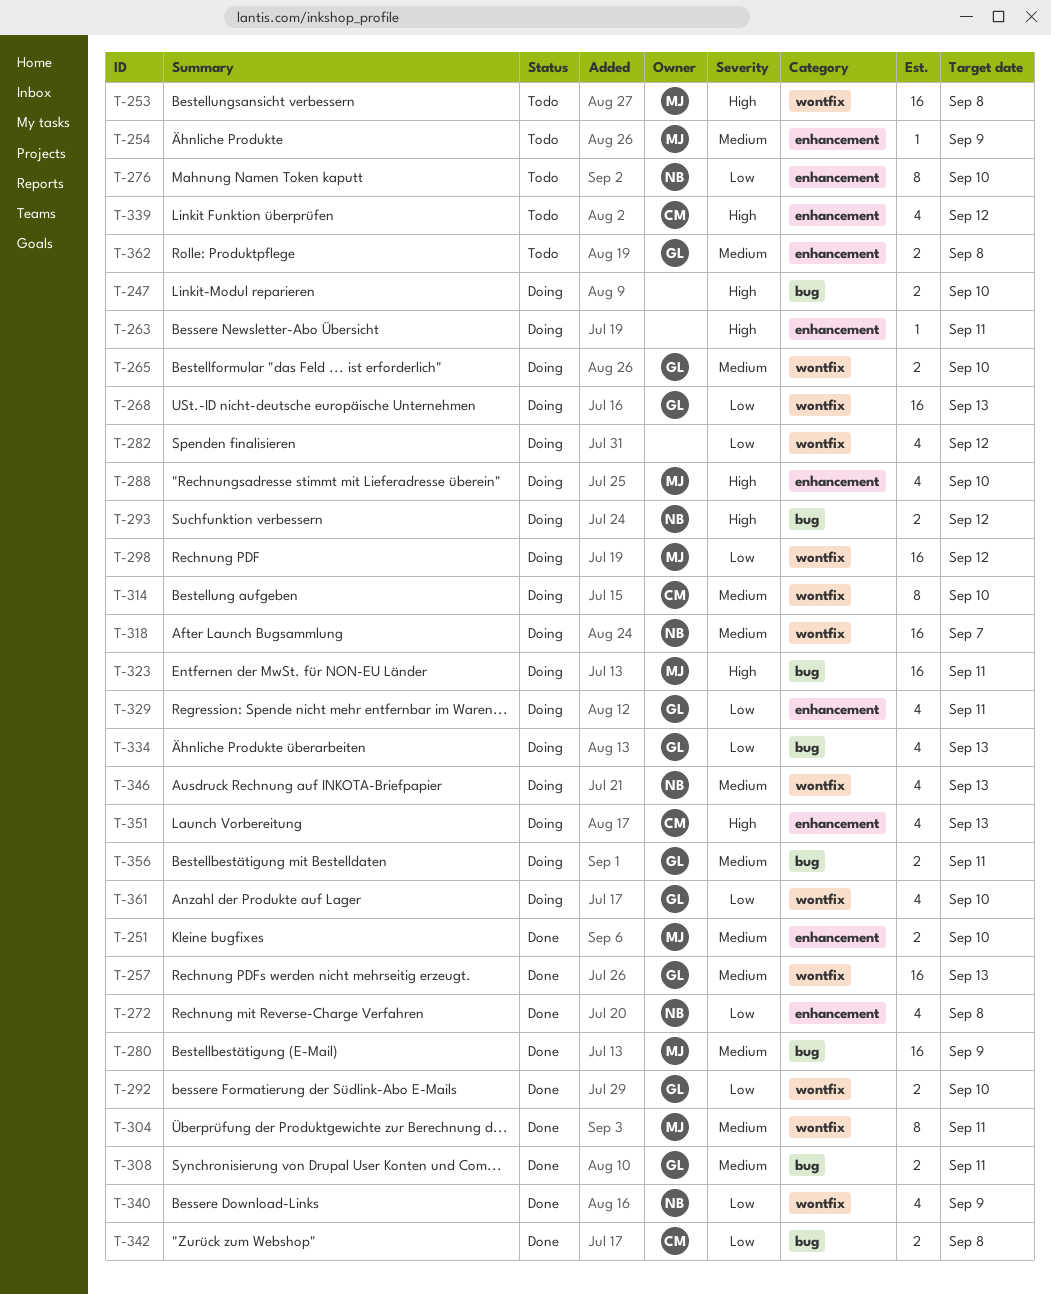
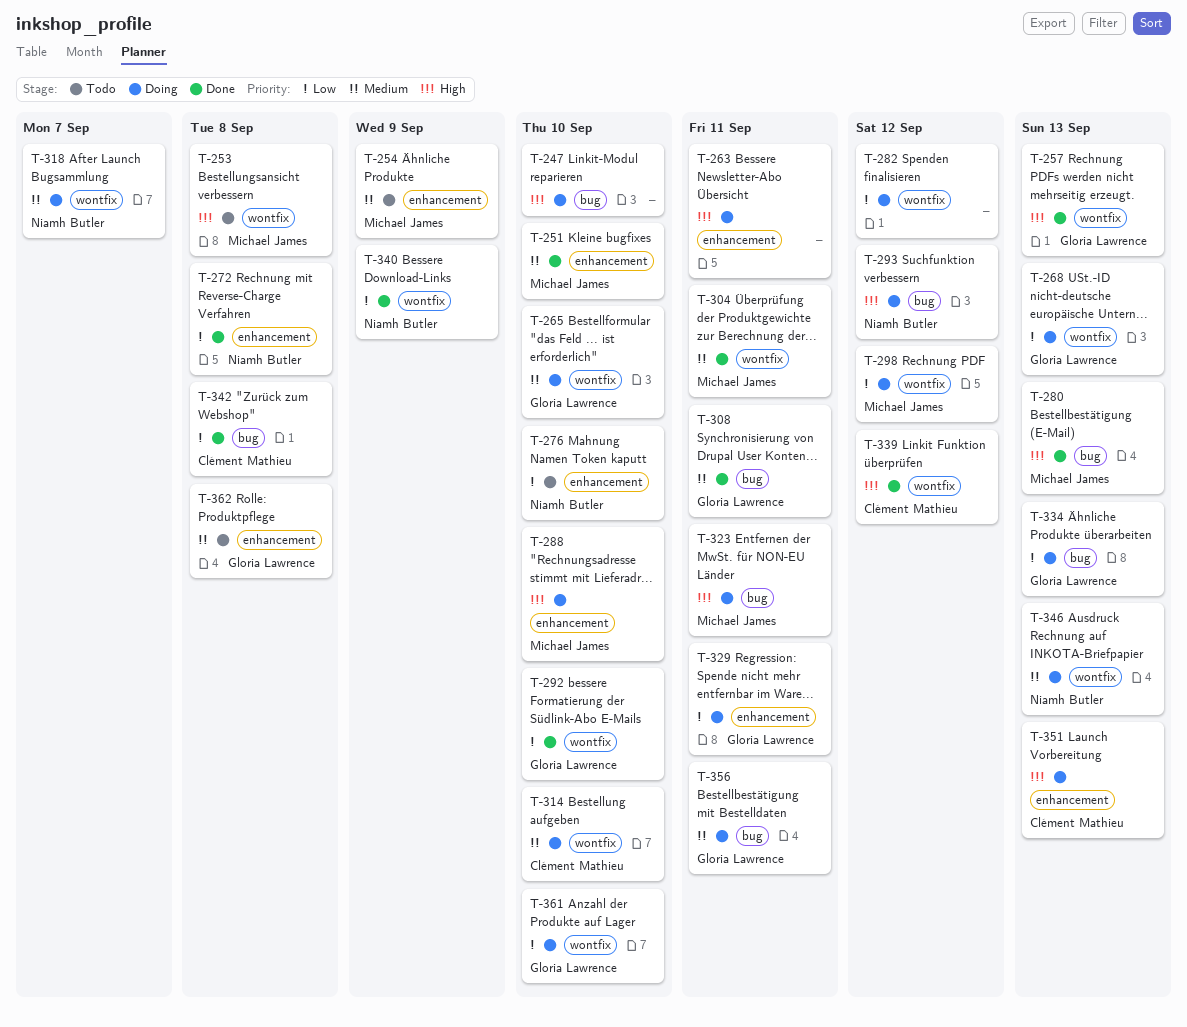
T-257, priority: Medium -> High
T-280, priority: Medium -> High
T-280, due: Sep 9 -> Sep 13
T-339, status: Todo -> Done
T-339, label: enhancement -> wontfix

